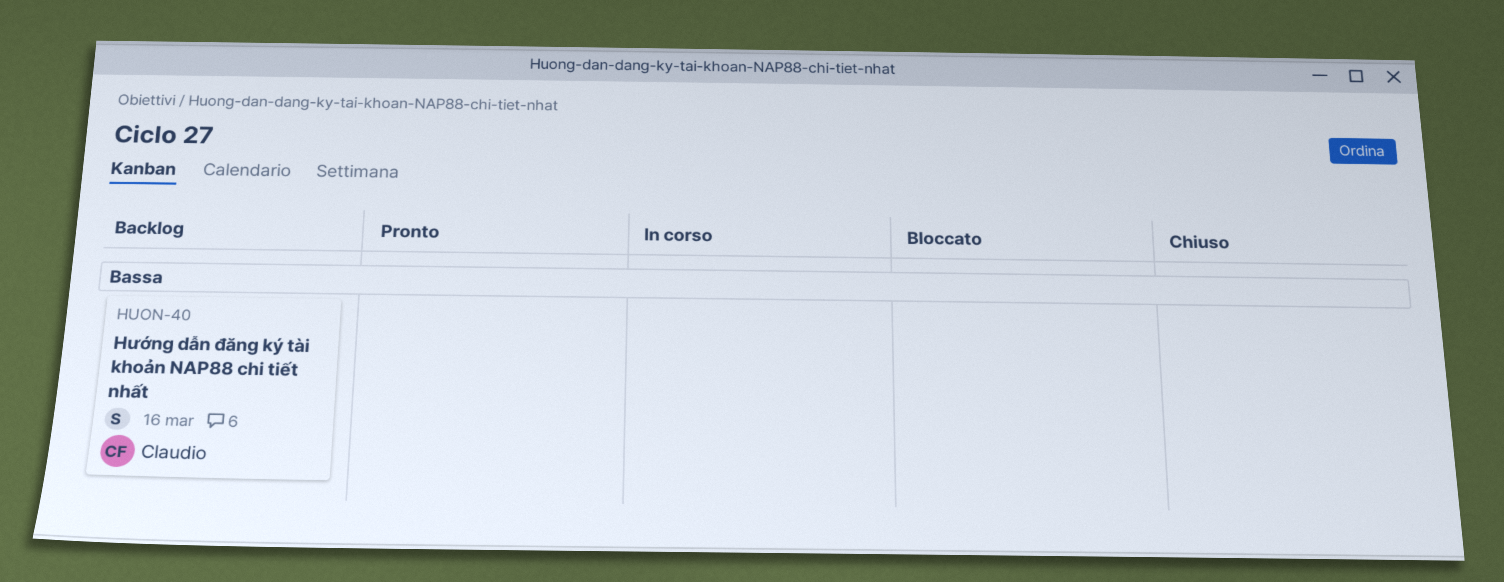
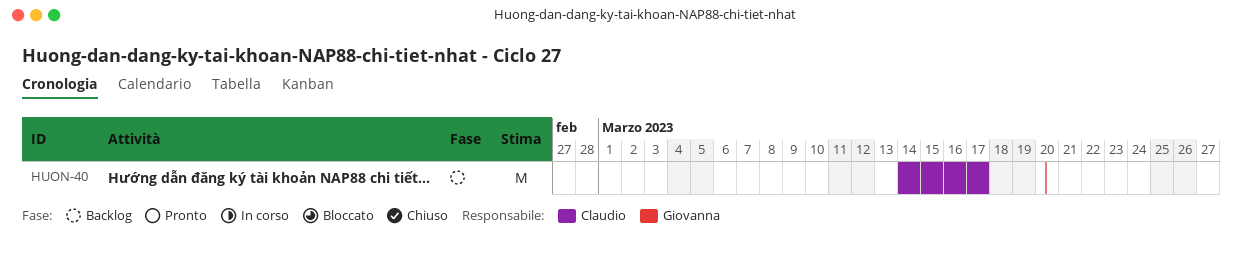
HUON-40, estimate: S -> M
HUON-40, due: Mar 16 -> Mar 17

